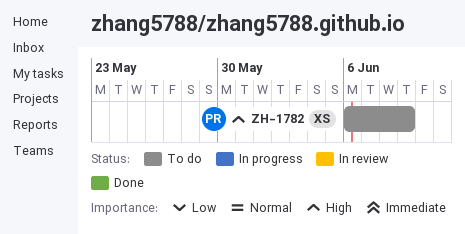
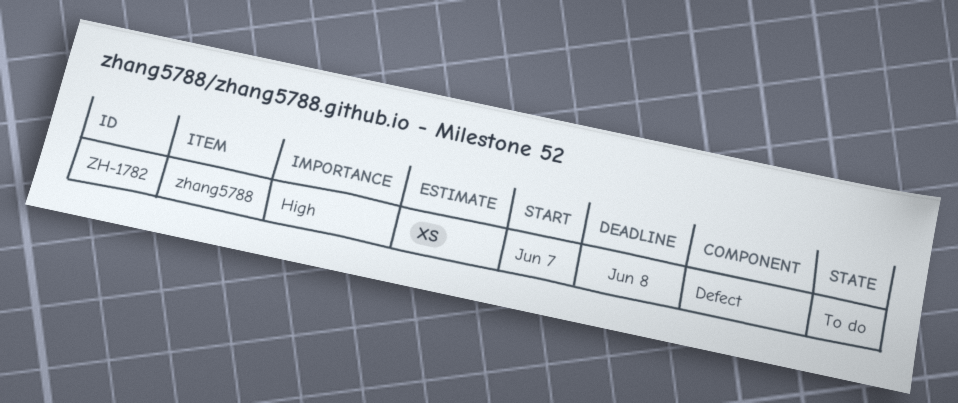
ZH-1782, start: Jun 6 -> Jun 7
ZH-1782, due: Jun 9 -> Jun 8

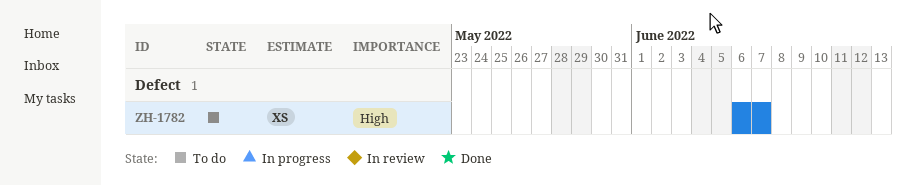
ZH-1782, start: Jun 7 -> Jun 6
ZH-1782, due: Jun 8 -> Jun 7

